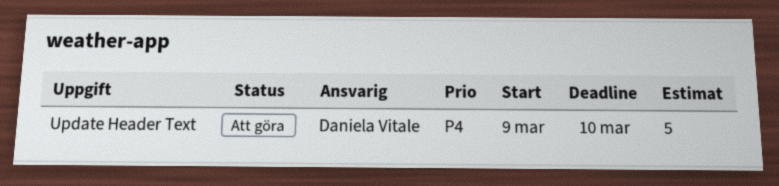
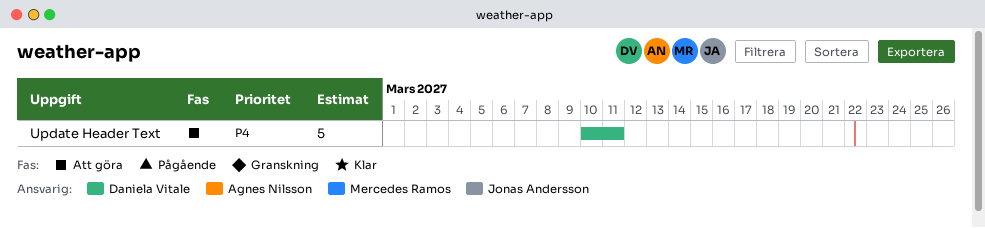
Update Header Text, start: Mar 9 -> Mar 10
Update Header Text, due: Mar 10 -> Mar 11

